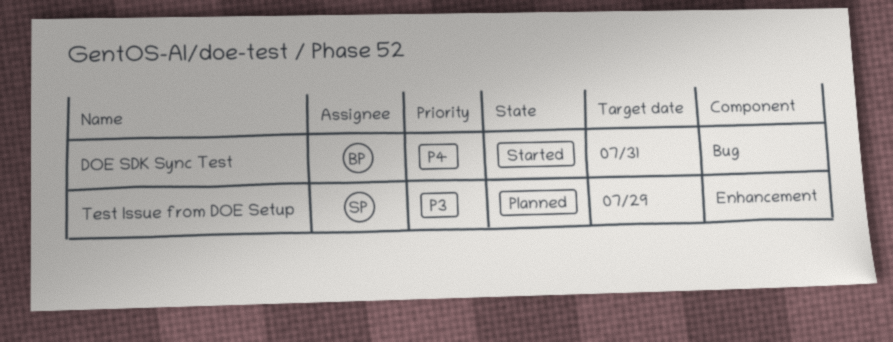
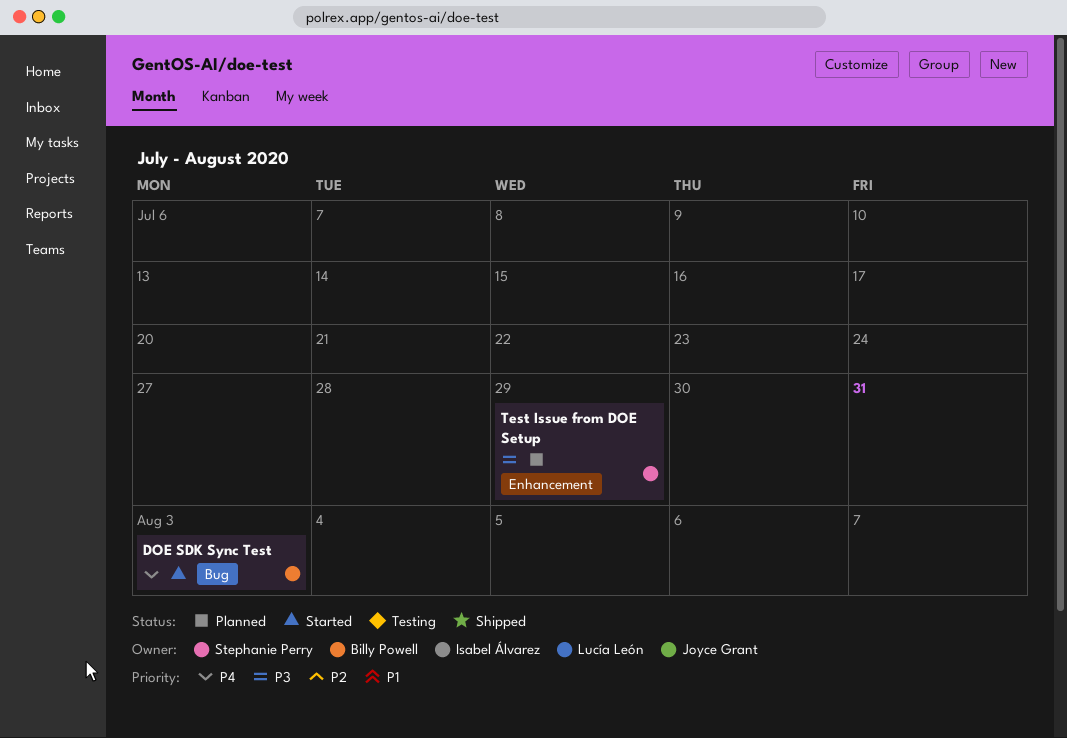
DOE SDK Sync Test, due: Jul 31 -> Aug 3

